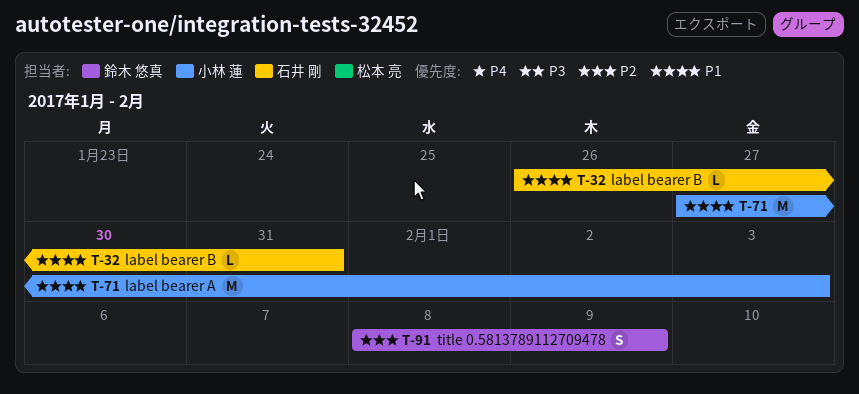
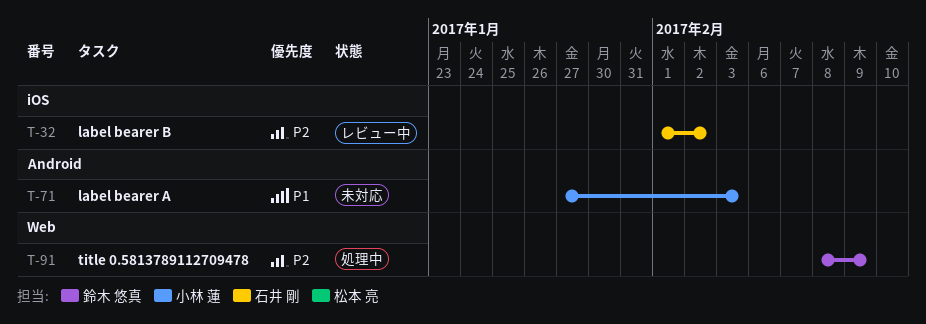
T-32, priority: P1 -> P2
T-32, start: Jan 26 -> Feb 1
T-32, due: Jan 31 -> Feb 2

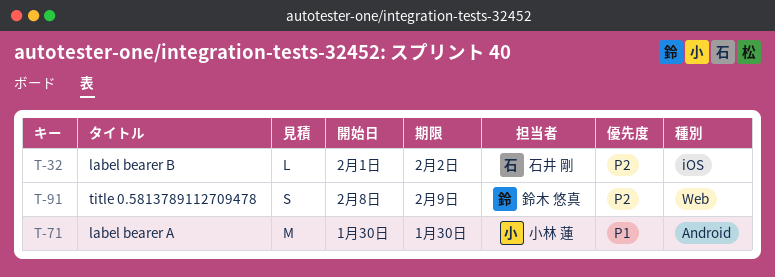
T-71, start: Jan 27 -> Jan 30
T-71, due: Feb 3 -> Jan 30

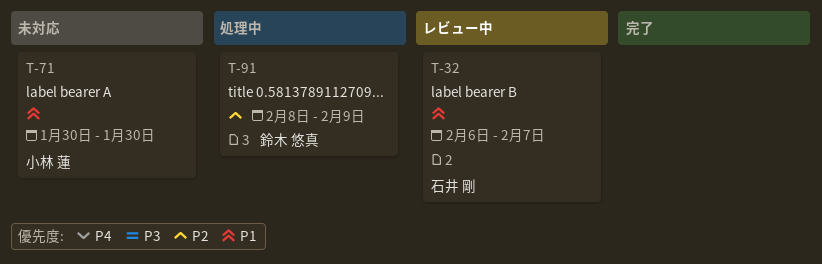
T-32, priority: P2 -> P1
T-32, start: Feb 1 -> Feb 6
T-32, due: Feb 2 -> Feb 7

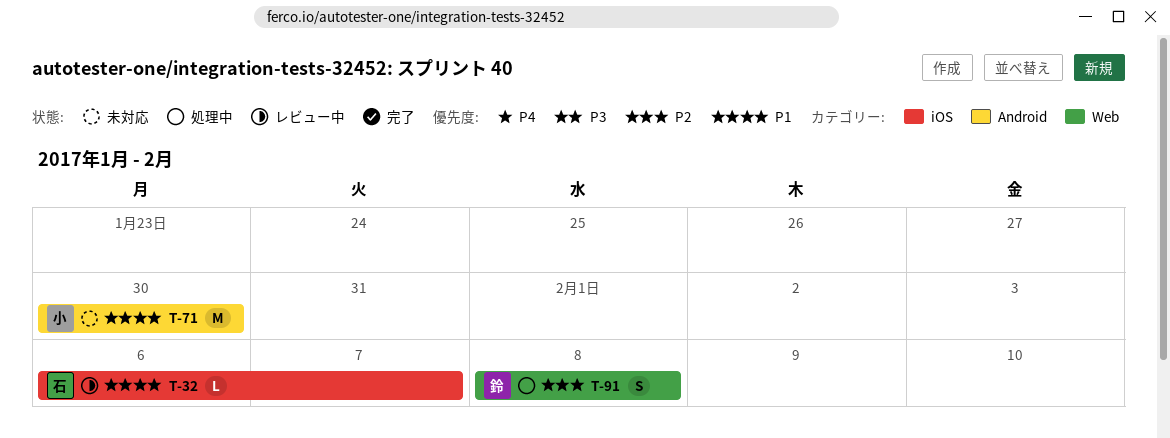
T-91, due: Feb 9 -> Feb 8

